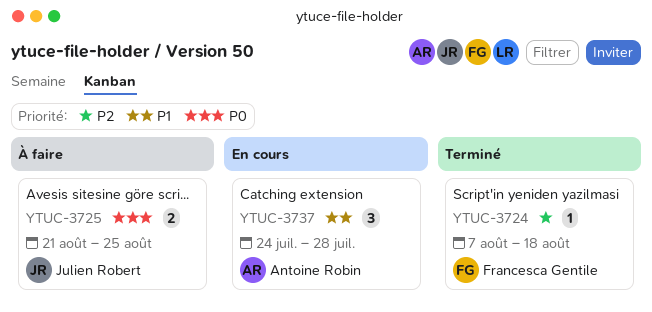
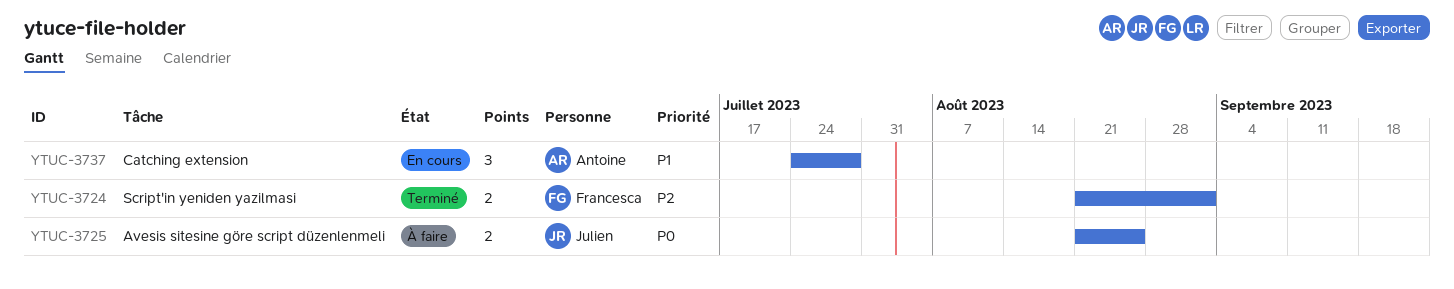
YTUC-3724, estimate: 1 -> 2
YTUC-3724, start: Aug 7 -> Aug 21
YTUC-3724, due: Aug 18 -> Sep 1

